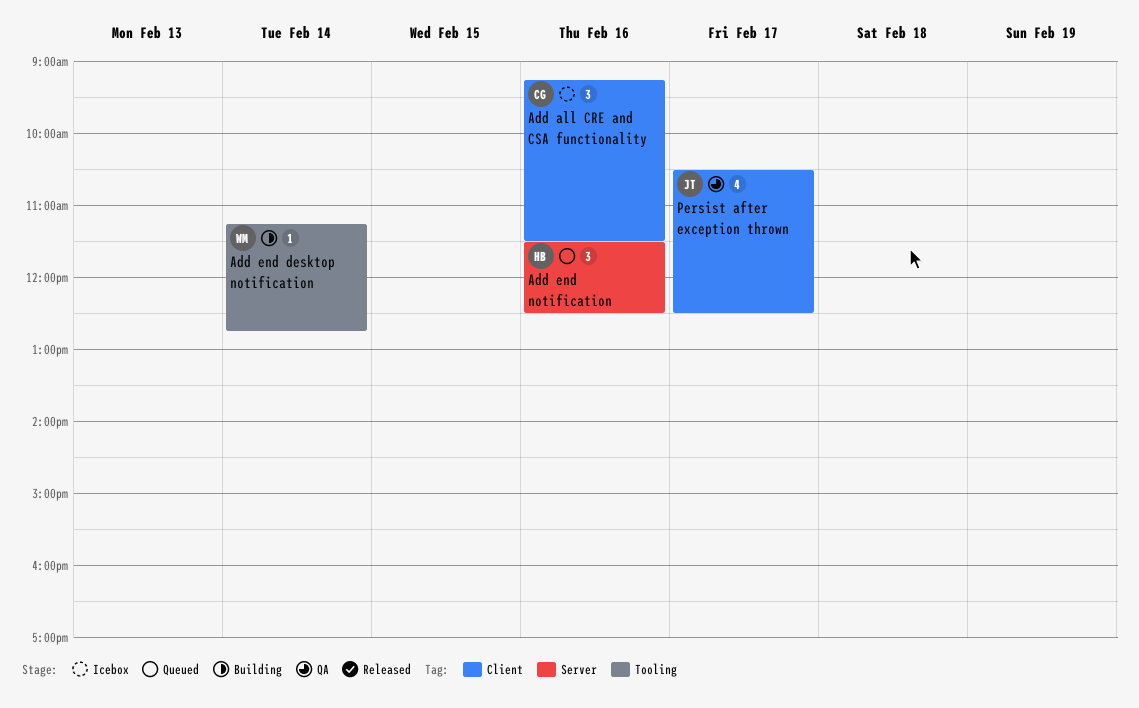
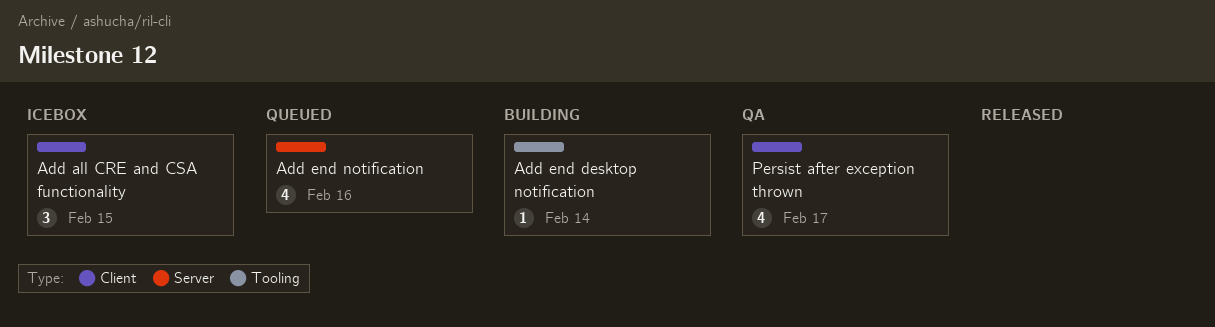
Add all CRE and CSA functionality, day: Feb 16 -> Feb 15
Add end notification, estimate: 3 -> 4

